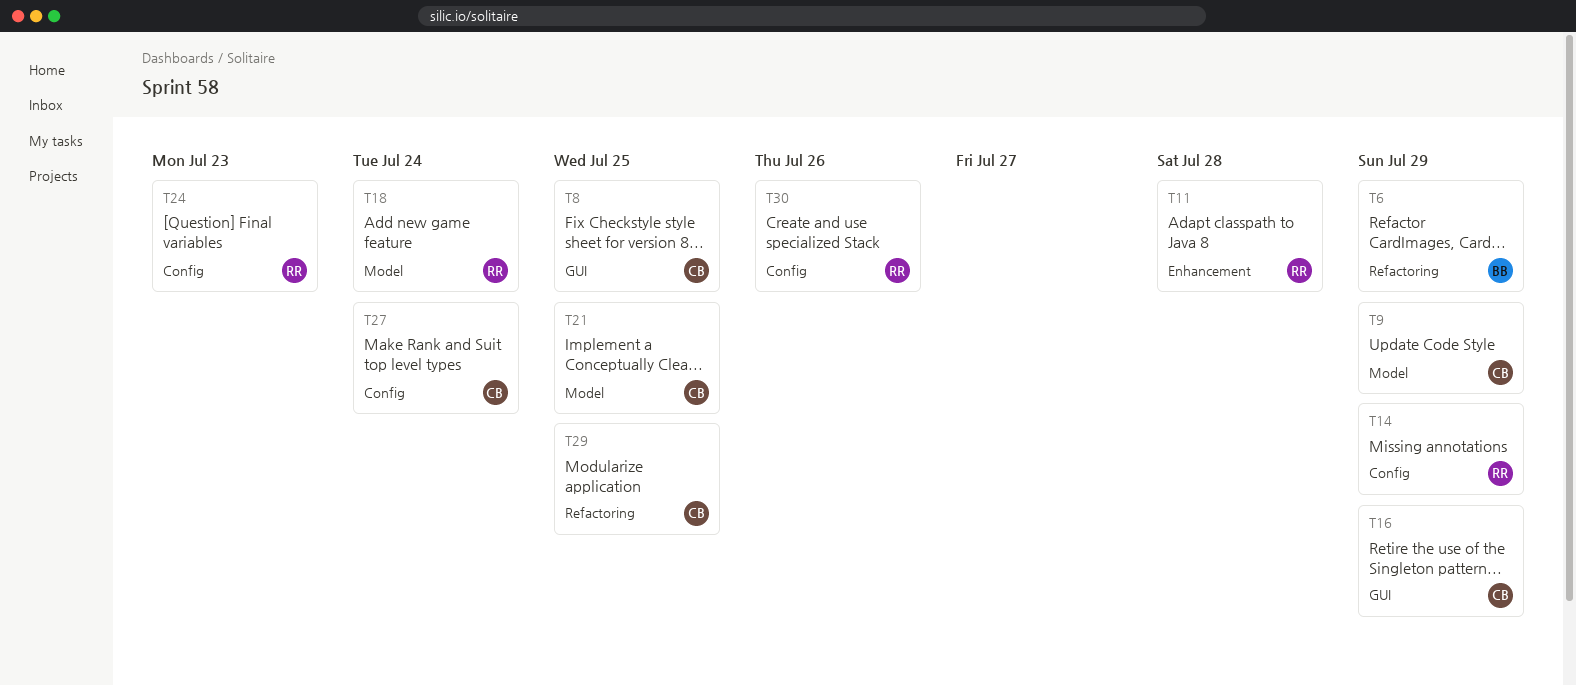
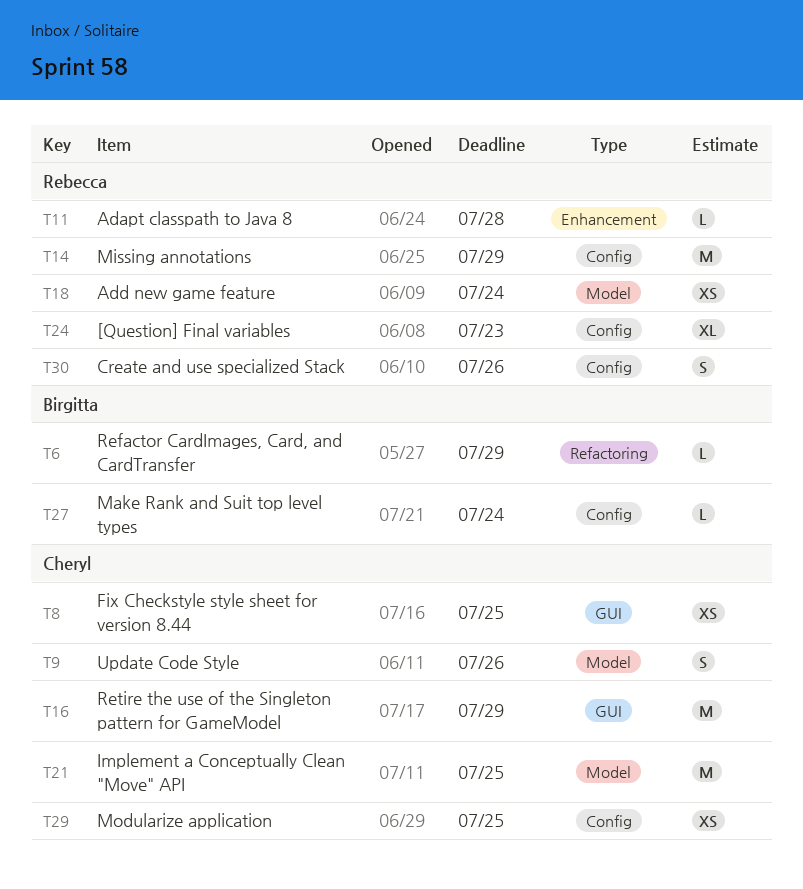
T9, due: Jul 29 -> Jul 26
T27, owner: Cheryl -> Birgitta
T29, label: Refactoring -> Config

